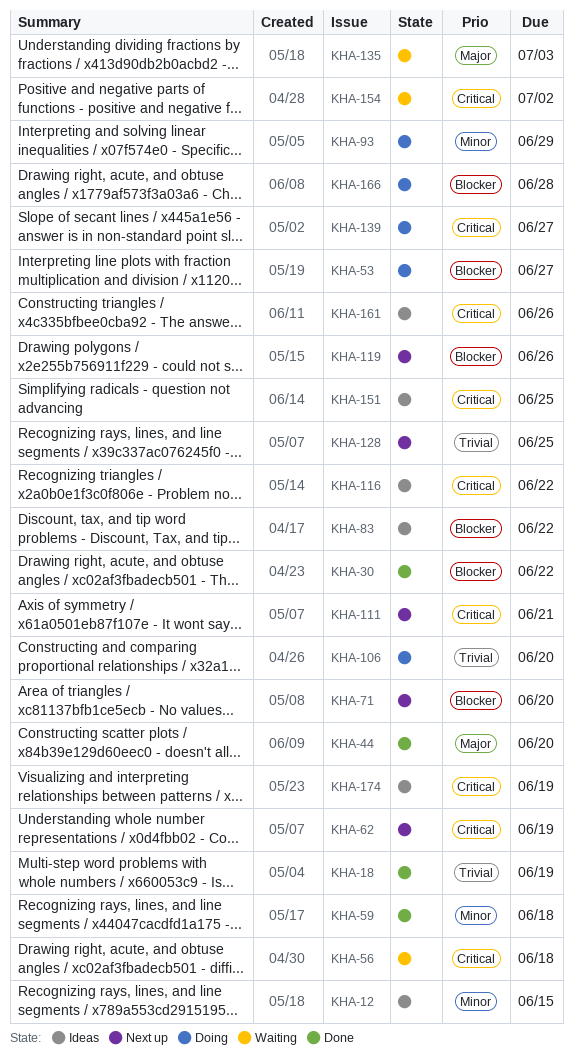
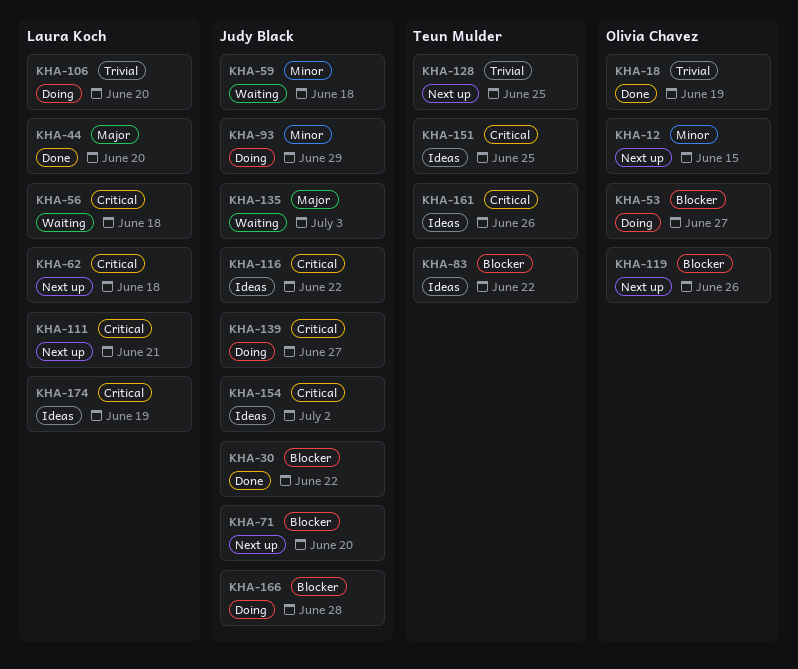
KHA-12, status: Ideas -> Next up
KHA-59, status: Done -> Waiting
KHA-62, due: Jun 19 -> Jun 18
KHA-154, status: Waiting -> Ideas

